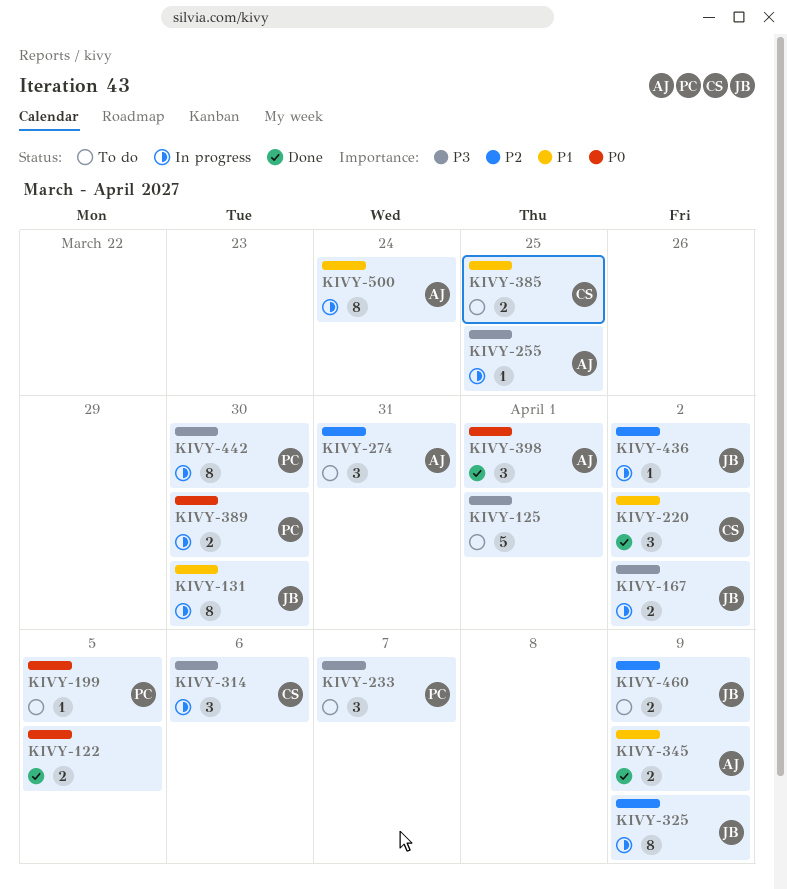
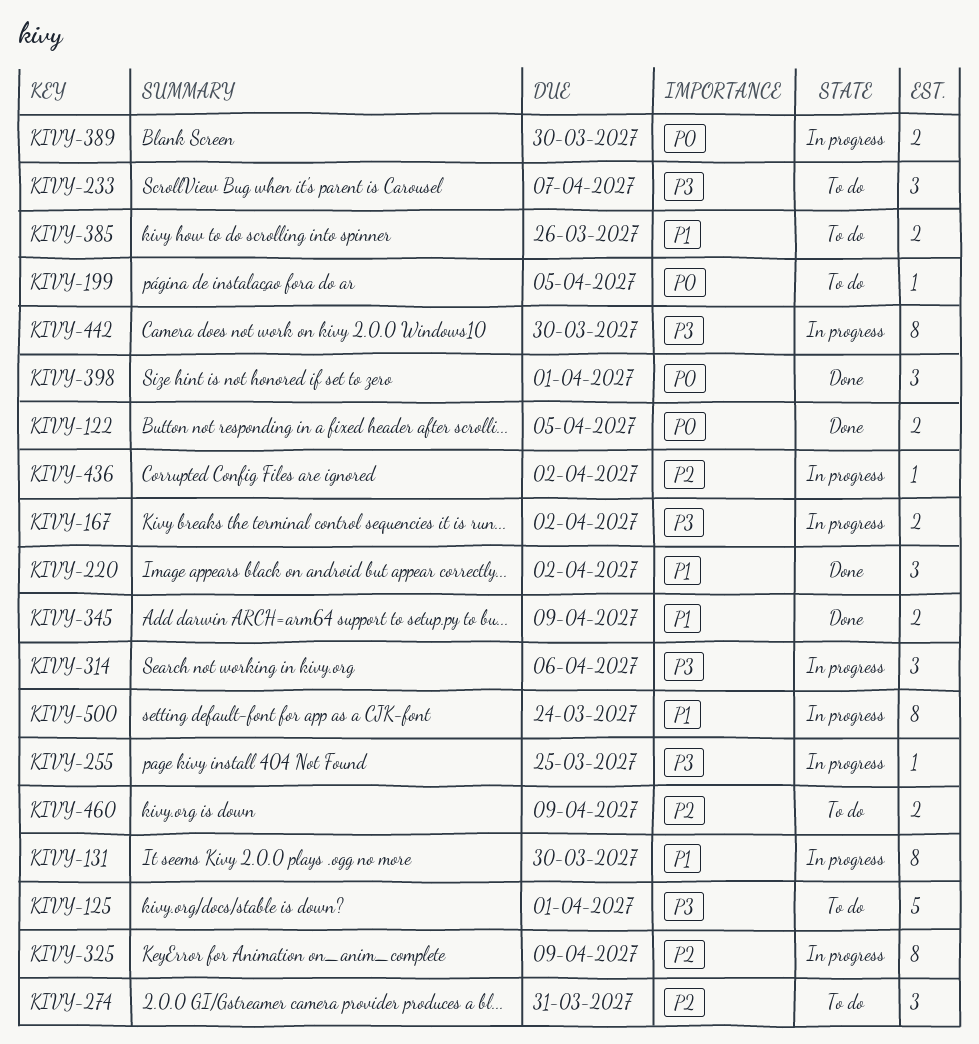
KIVY-385, due: Mar 25 -> Mar 26

